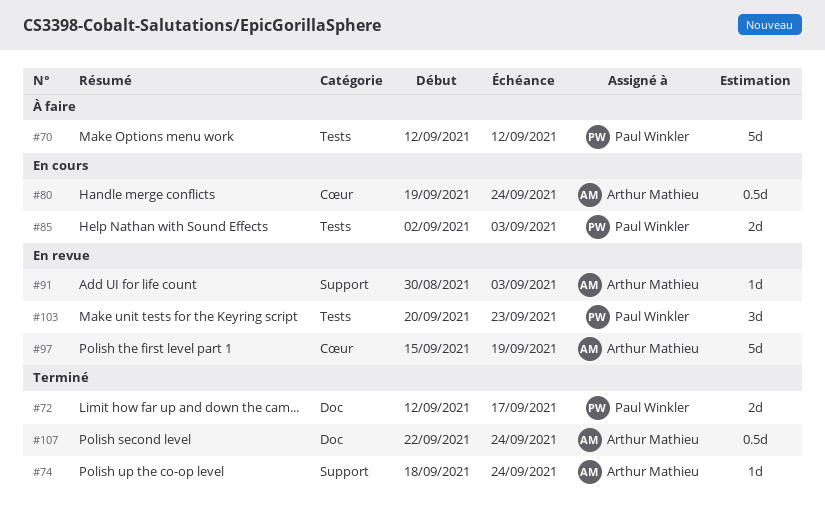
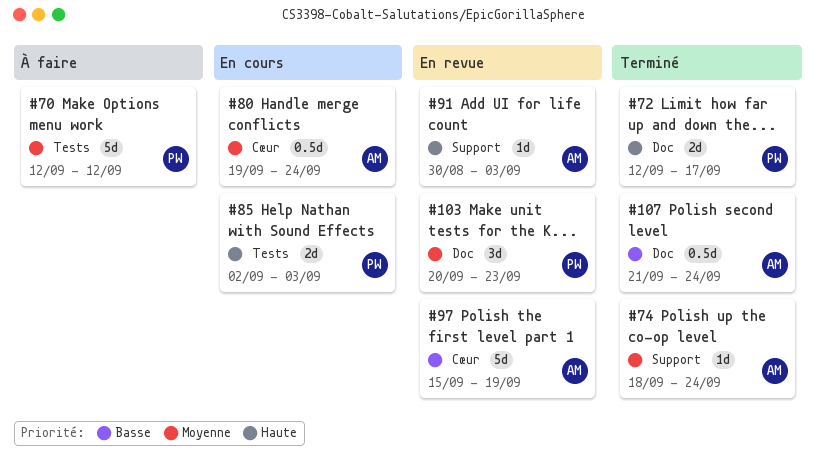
#103, label: Tests -> Doc
#107, start: Sep 22 -> Sep 21

